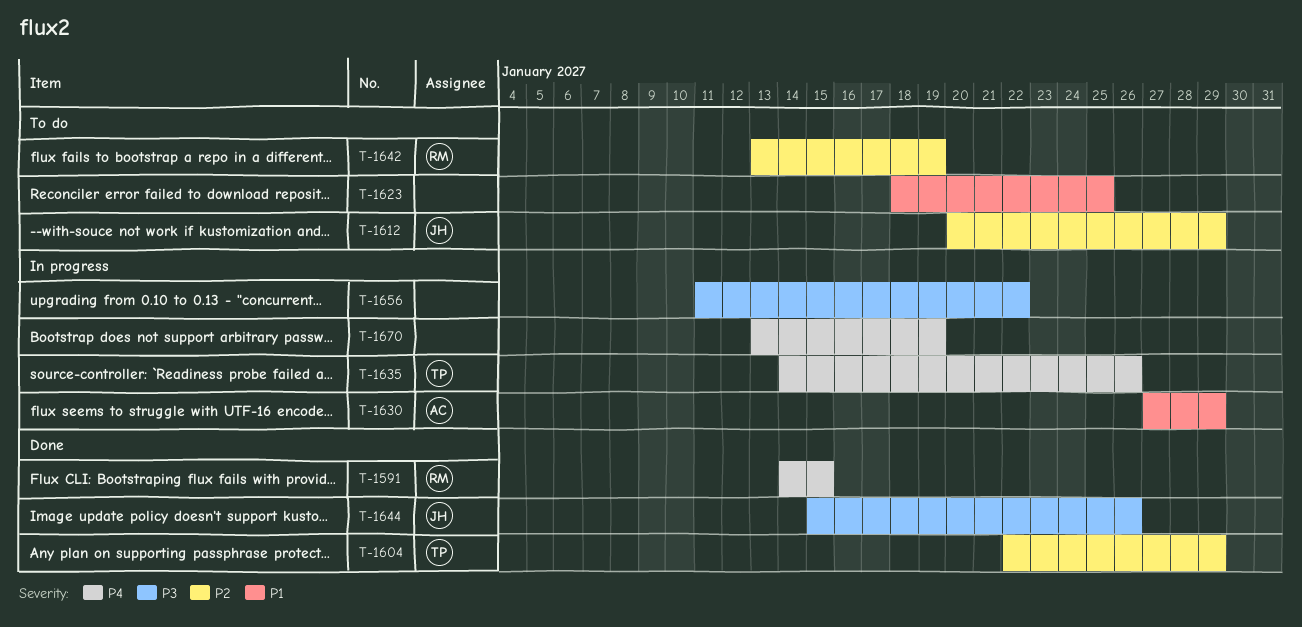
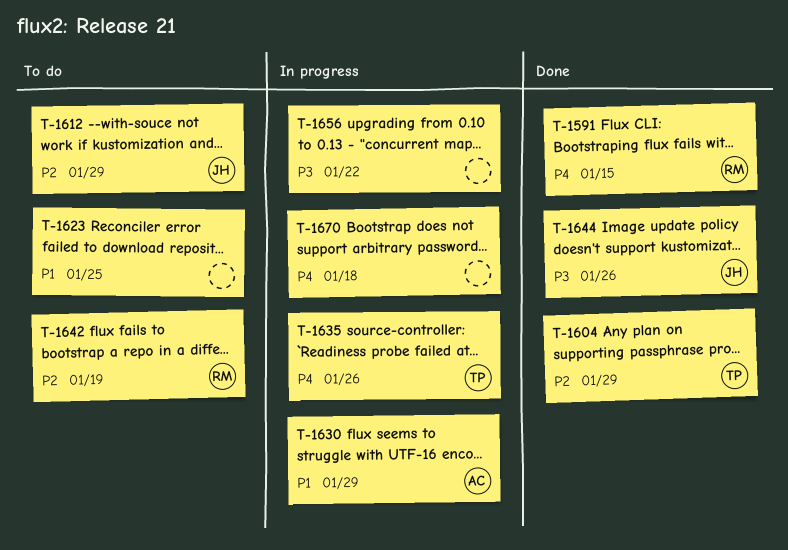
T-1670, due: Jan 19 -> Jan 18

